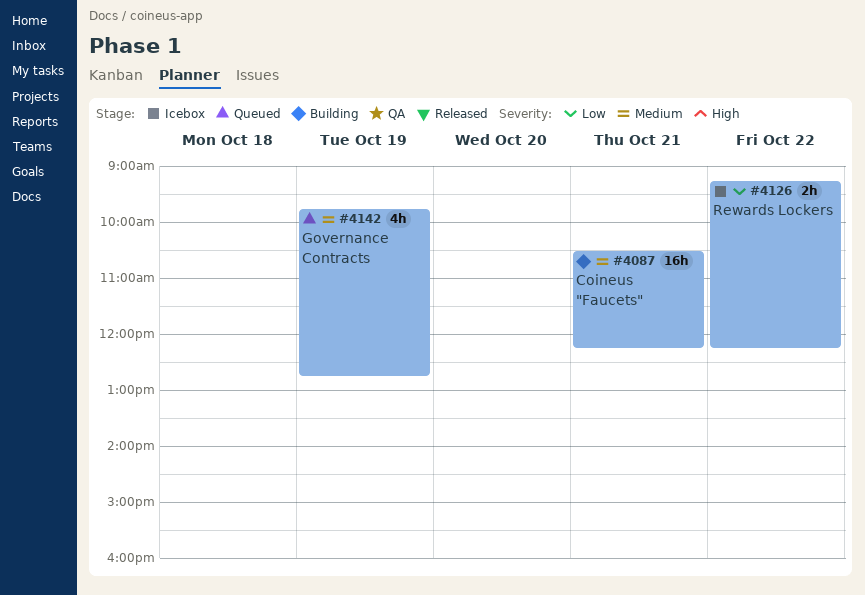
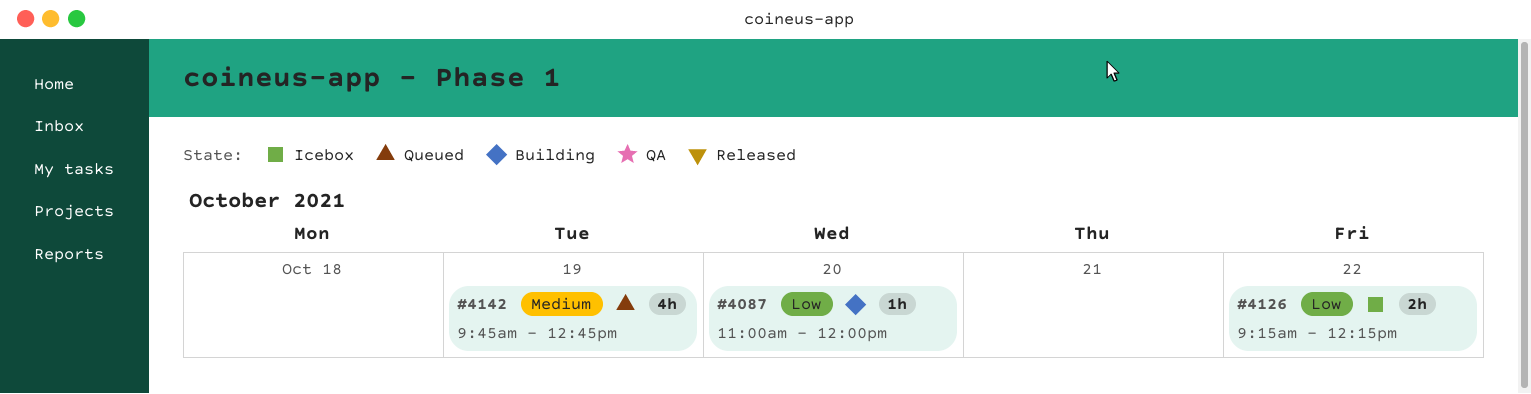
#4087, priority: Medium -> Low
#4087, estimate: 16h -> 1h
#4087, day: Oct 21 -> Oct 20
#4087, begins: 10:30 -> 11:00
#4087, ends: 12:15 -> 12:00

